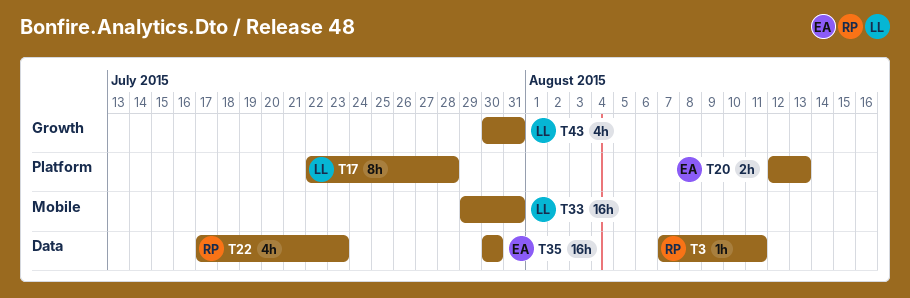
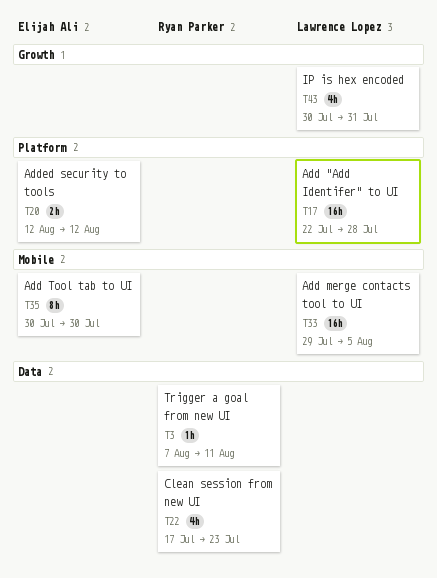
T17, estimate: 8h -> 16h
T20, due: Aug 13 -> Aug 12
T33, due: Jul 31 -> Aug 5
T35, label: Data -> Mobile
T35, estimate: 16h -> 8h

